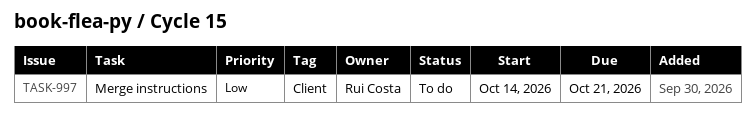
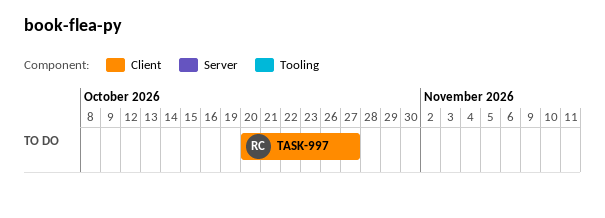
TASK-997, start: Oct 14 -> Oct 20
TASK-997, due: Oct 21 -> Oct 27

